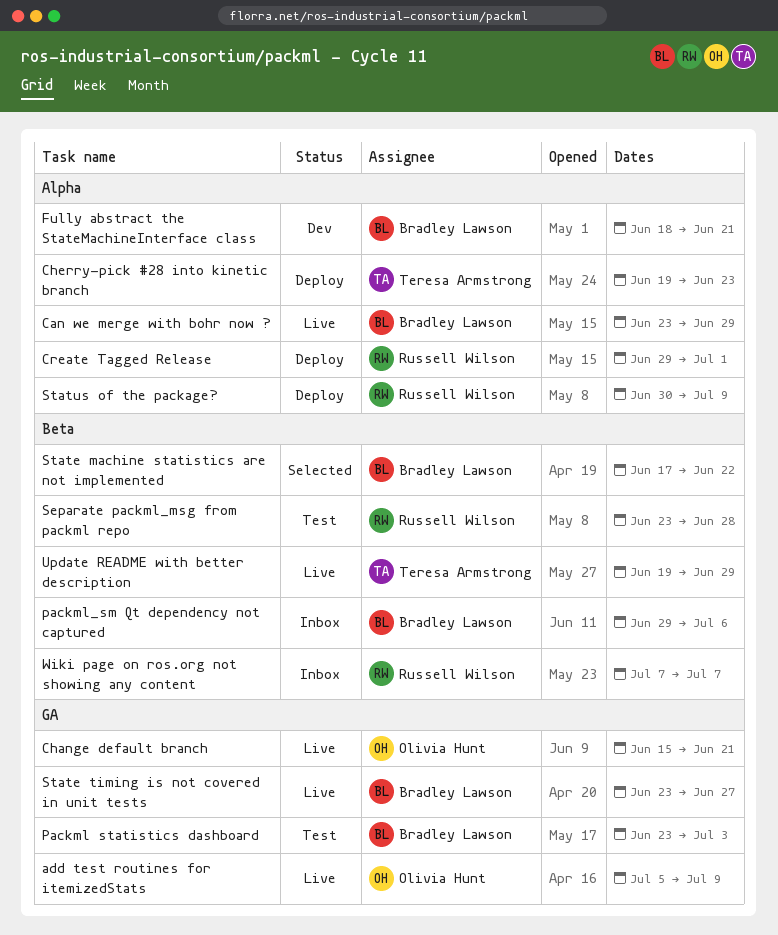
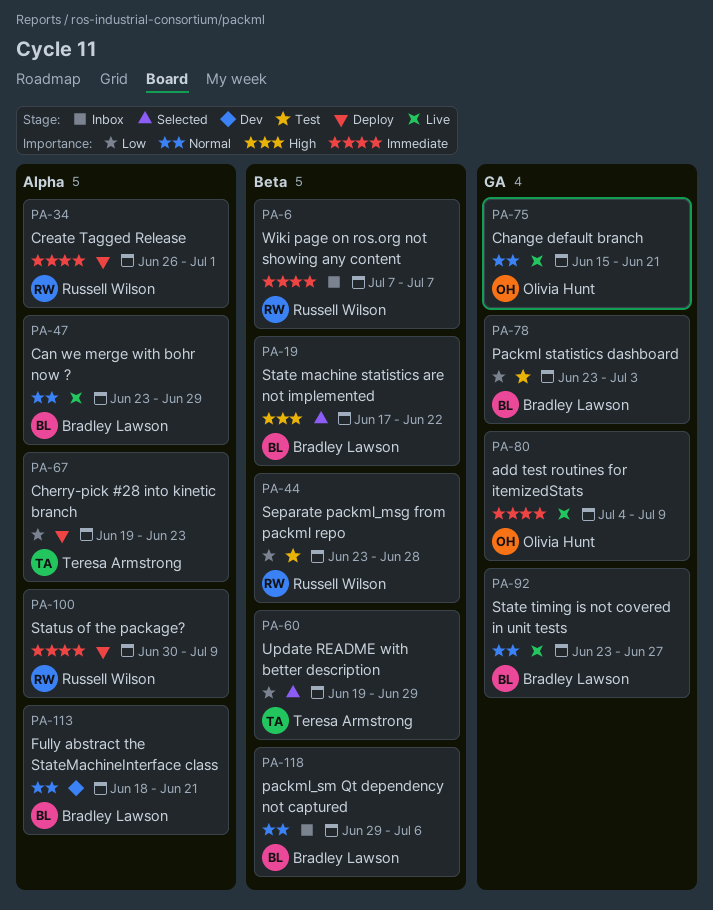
add test routines for itemizedStats, start: Jul 5 -> Jul 4
Create Tagged Release, start: Jun 29 -> Jun 26
Update README with better description, status: Live -> Selected

